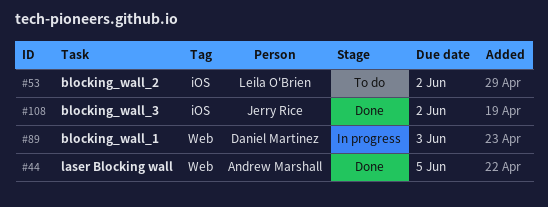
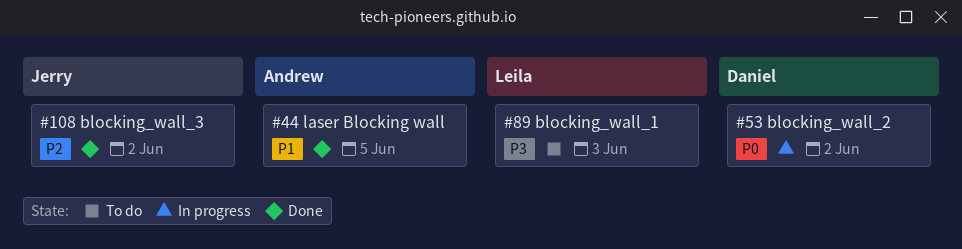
#53, status: To do -> In progress
#53, owner: Leila O'Brien -> Daniel Martinez
#89, status: In progress -> To do
#89, owner: Daniel Martinez -> Leila O'Brien

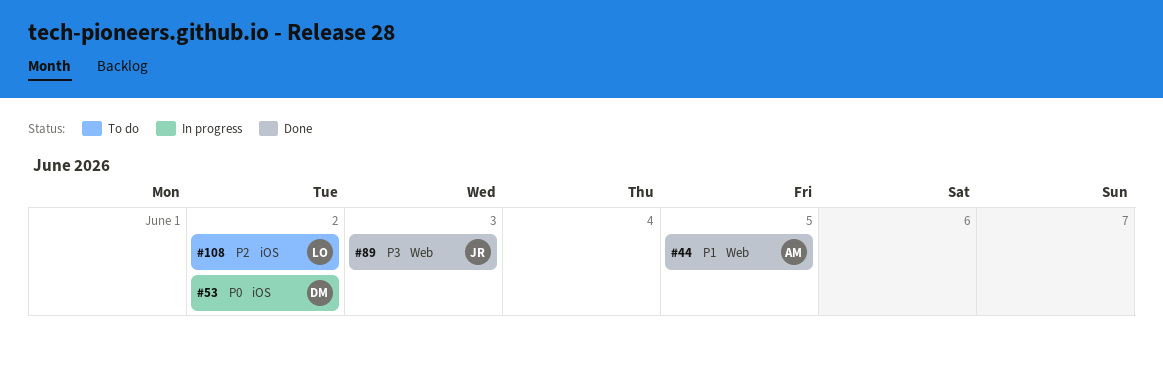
#89, status: To do -> Done
#89, owner: Leila -> Jerry
#108, status: Done -> To do
#108, owner: Jerry -> Leila

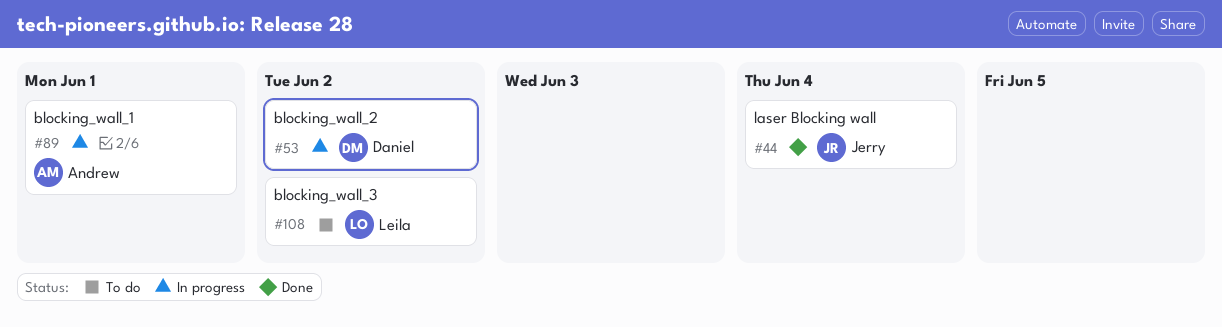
#44, owner: Andrew -> Jerry
#44, due: Jun 5 -> Jun 4
#89, status: Done -> In progress
#89, owner: Jerry -> Andrew
#89, due: Jun 3 -> Jun 1

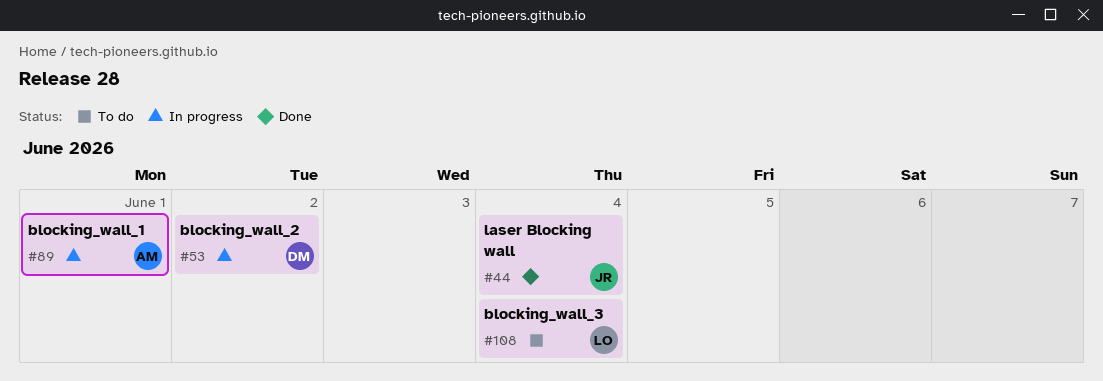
#108, due: Jun 2 -> Jun 4

